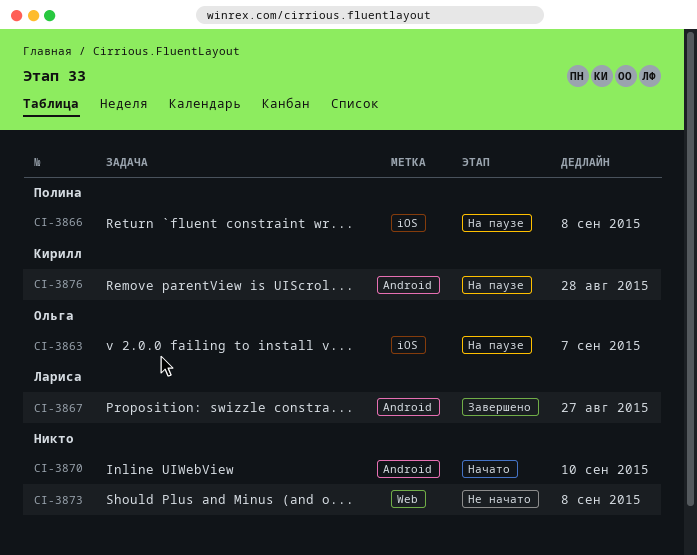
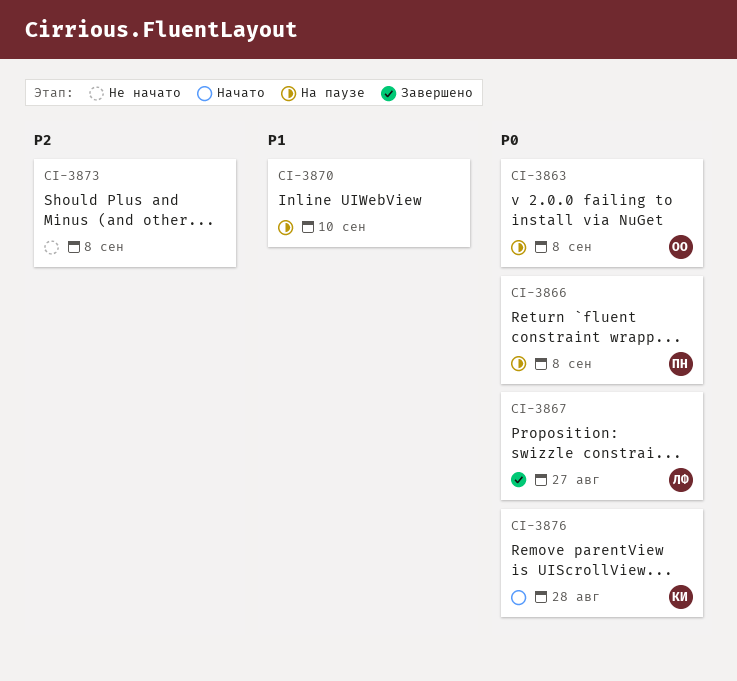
CI-3863, due: Sep 7 -> Sep 8
CI-3870, status: Начато -> На паузе
CI-3876, status: На паузе -> Начато

